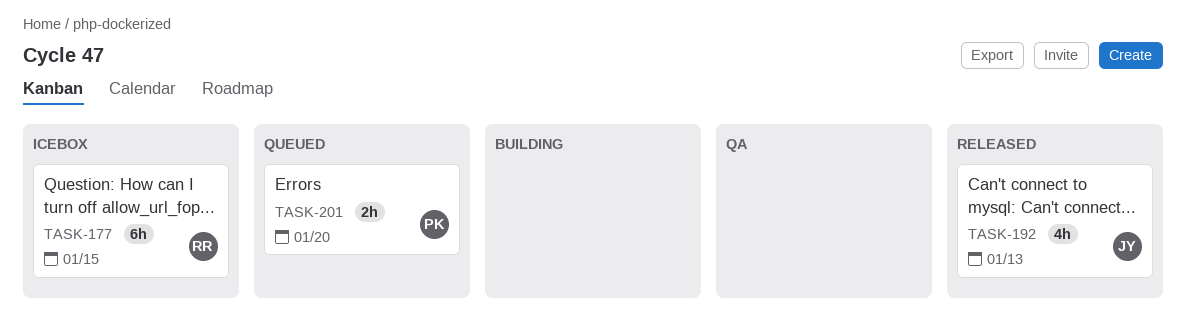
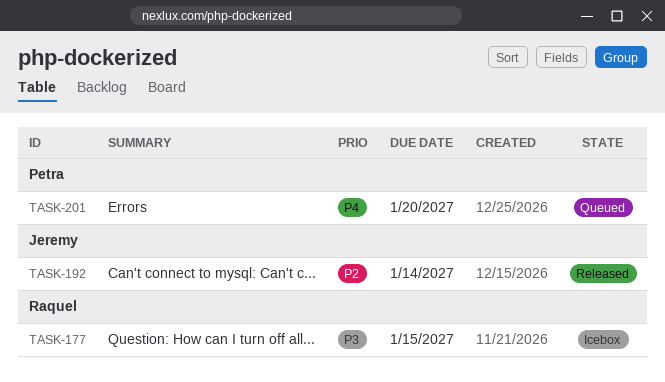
TASK-192, due: Jan 13 -> Jan 14

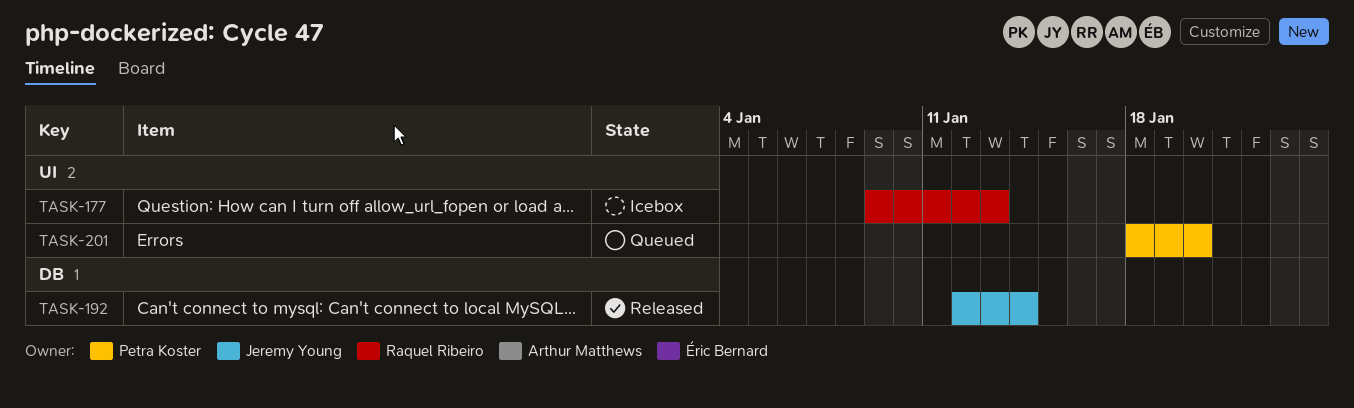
TASK-177, due: Jan 15 -> Jan 13

